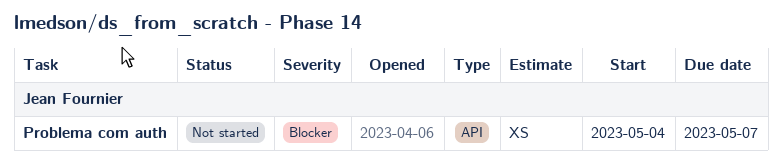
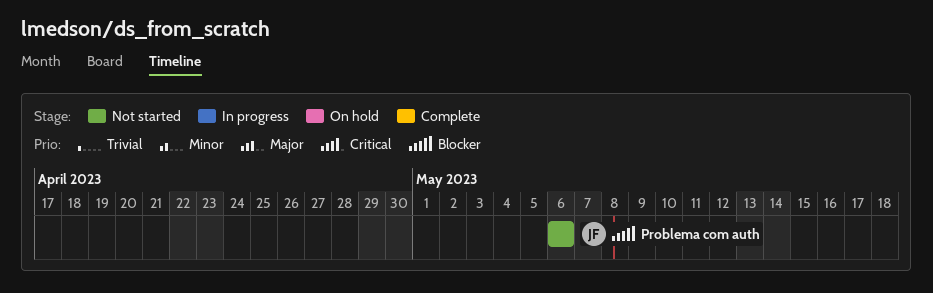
Problema com auth, start: May 4 -> May 6
Problema com auth, due: May 7 -> May 6

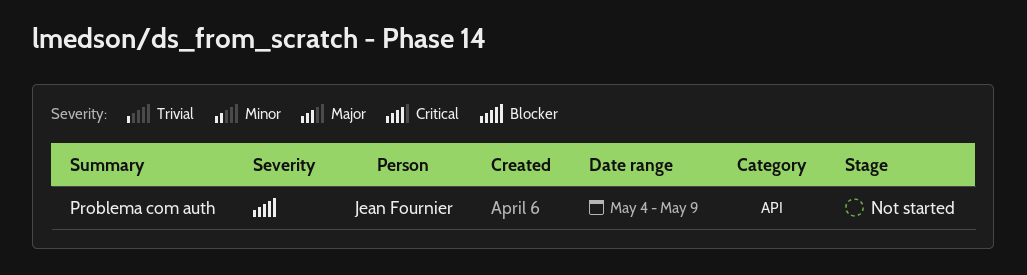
Problema com auth, start: May 6 -> May 4
Problema com auth, due: May 6 -> May 9

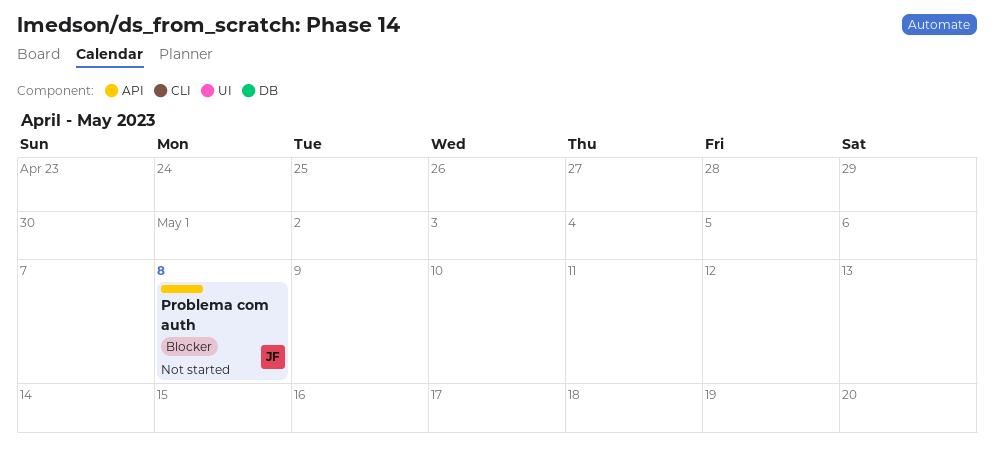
Problema com auth, due: May 9 -> May 8

